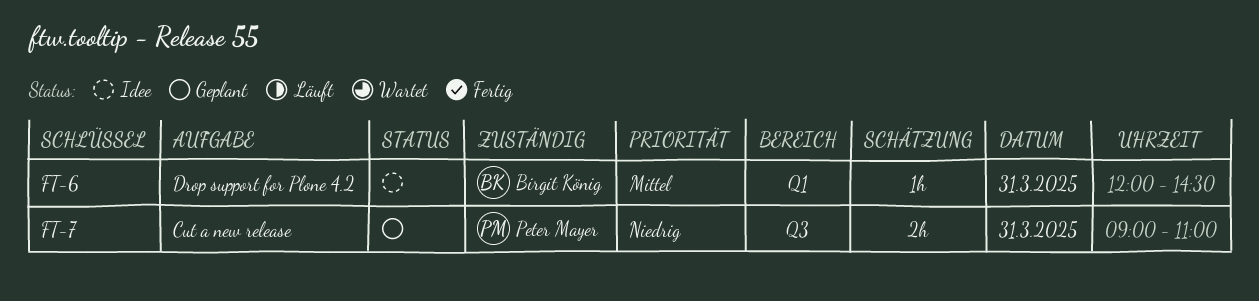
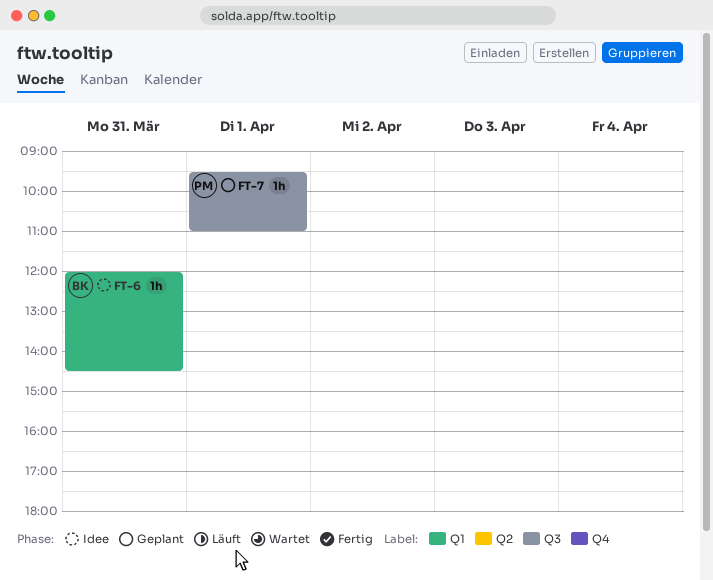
FT-7, estimate: 2h -> 1h
FT-7, day: Mar 31 -> Apr 1
FT-7, begins: 09:00 -> 09:30

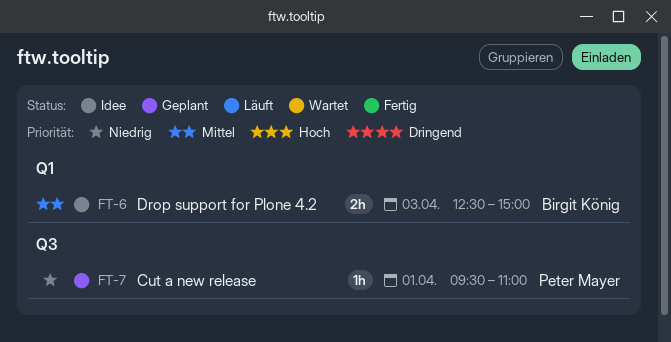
FT-6, estimate: 1h -> 2h
FT-6, day: Mar 31 -> Apr 3
FT-6, begins: 12:00 -> 12:30
FT-6, ends: 14:30 -> 15:00

